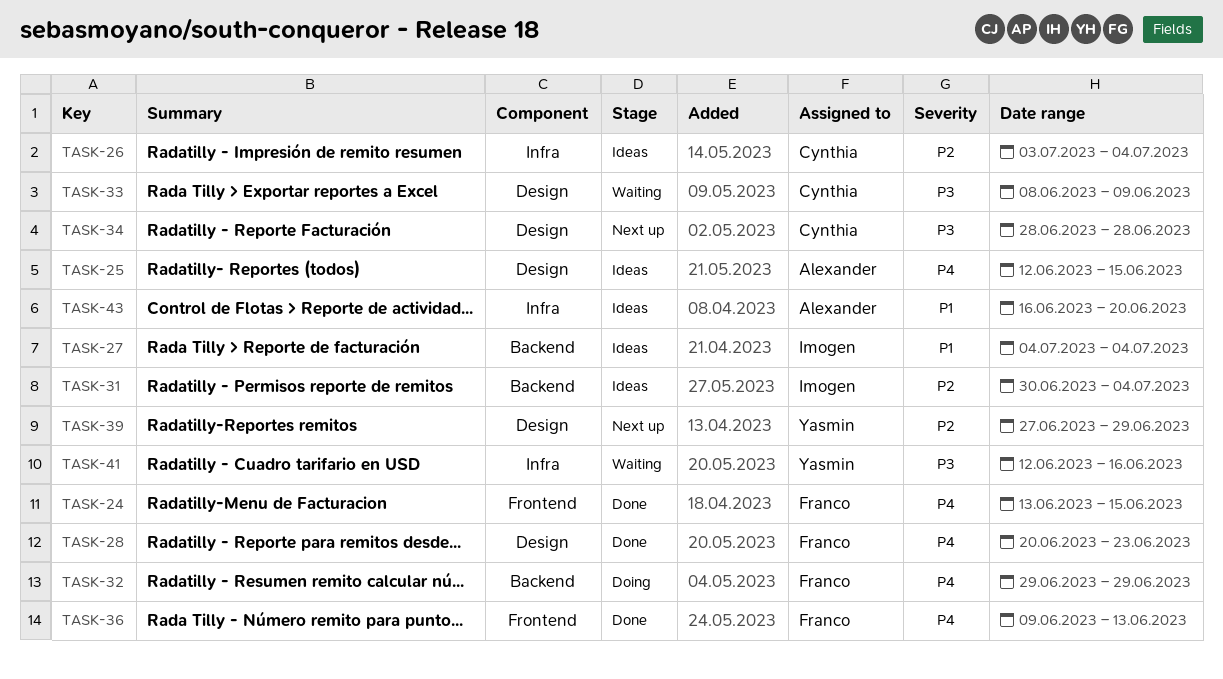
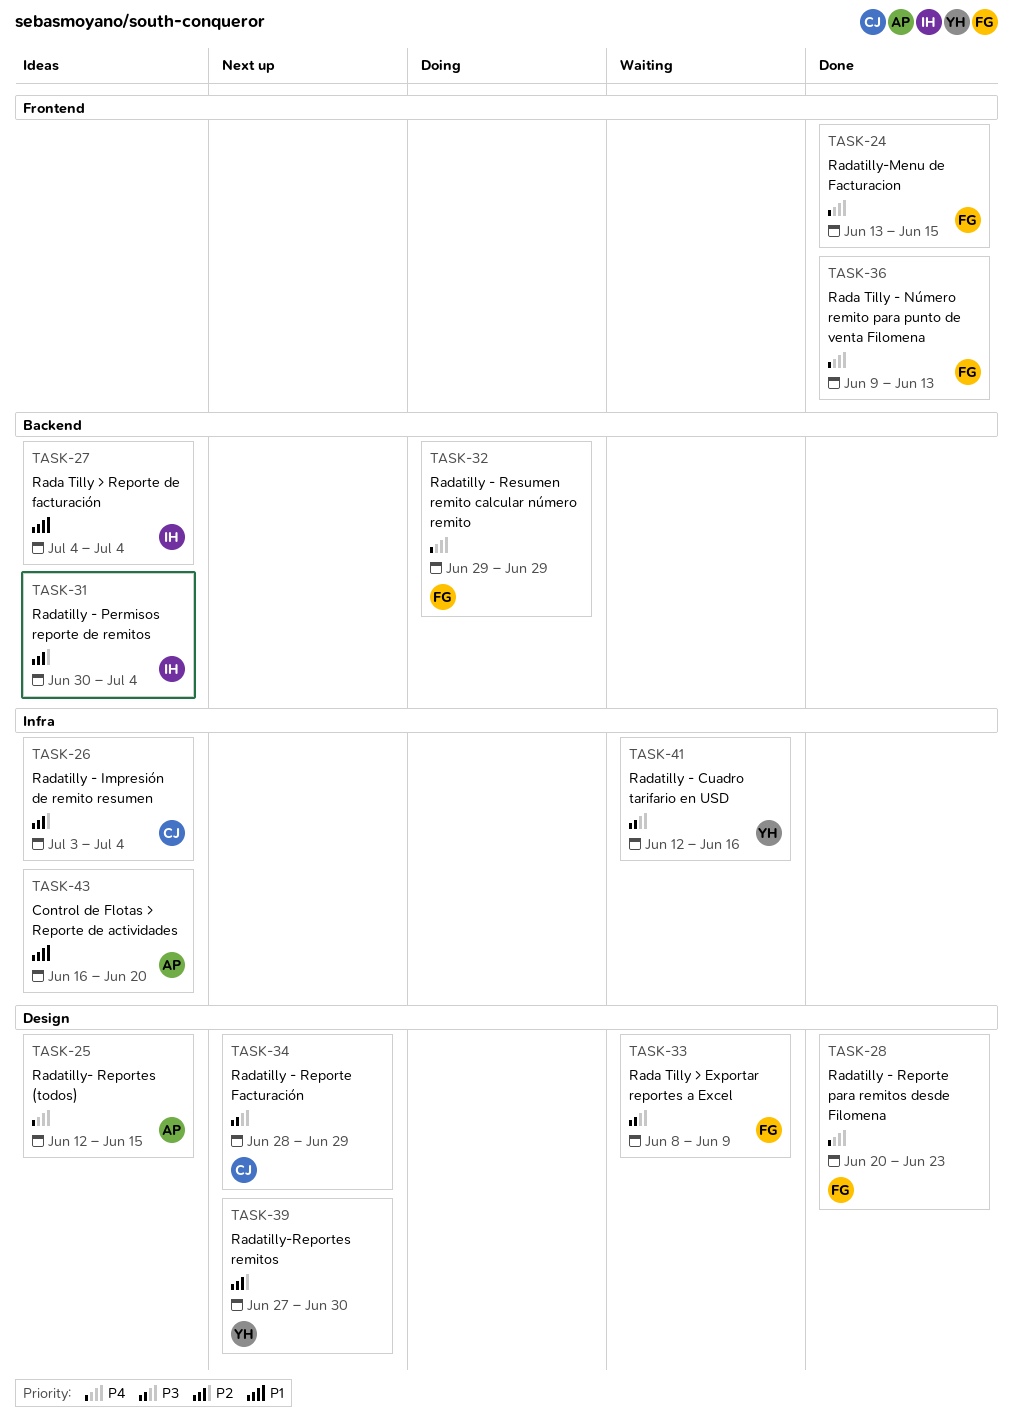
TASK-33, owner: Cynthia -> Franco
TASK-34, due: Jun 28 -> Jun 29
TASK-39, due: Jun 29 -> Jun 30

